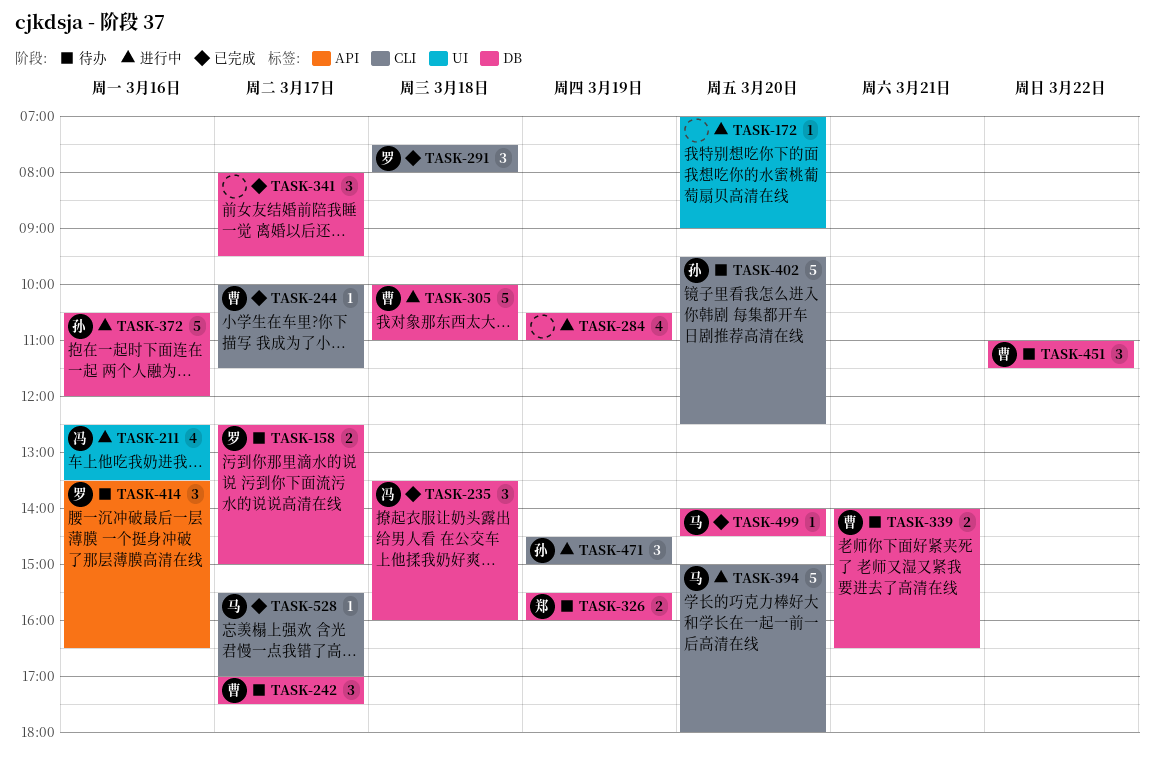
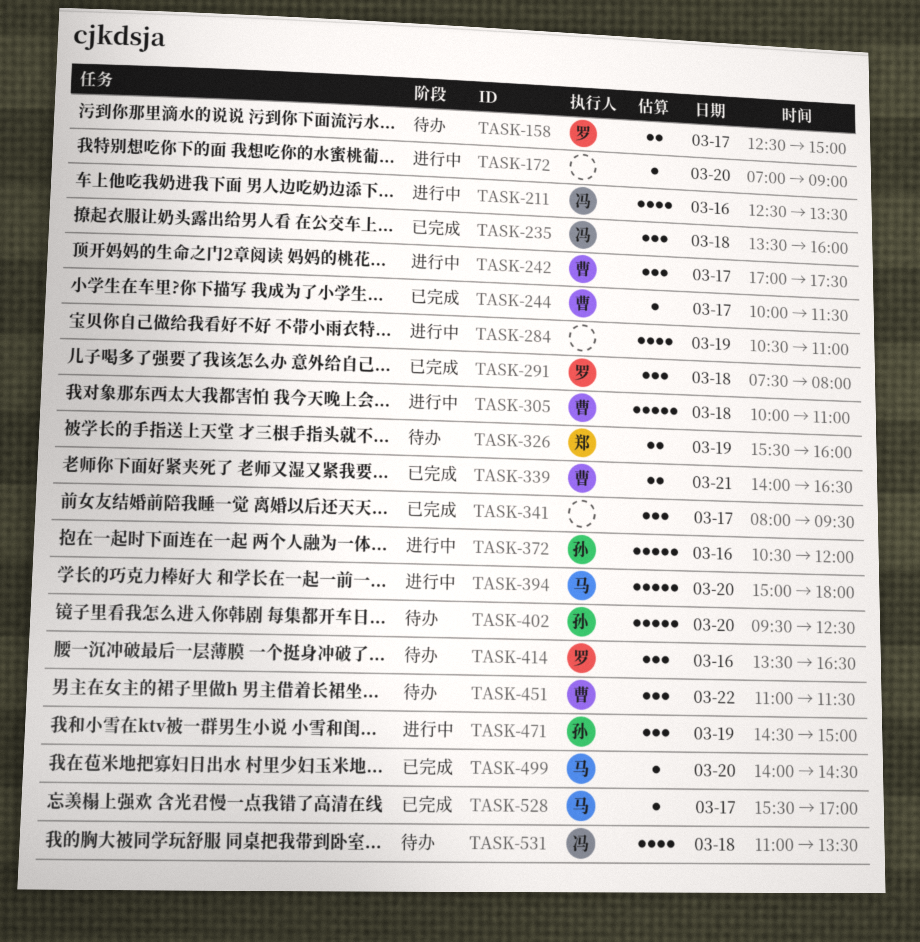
TASK-242, status: 待办 -> 进行中
TASK-339, status: 待办 -> 已完成
TASK-531: none -> present

